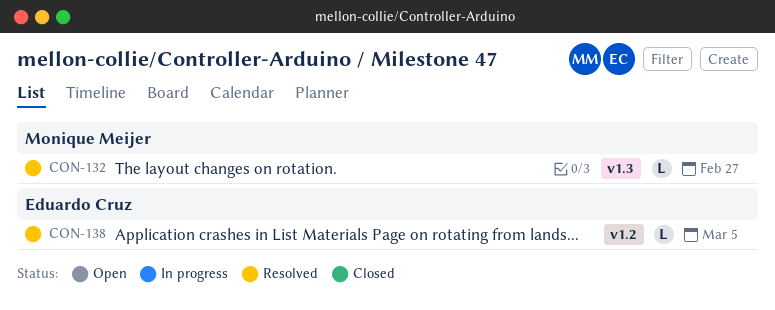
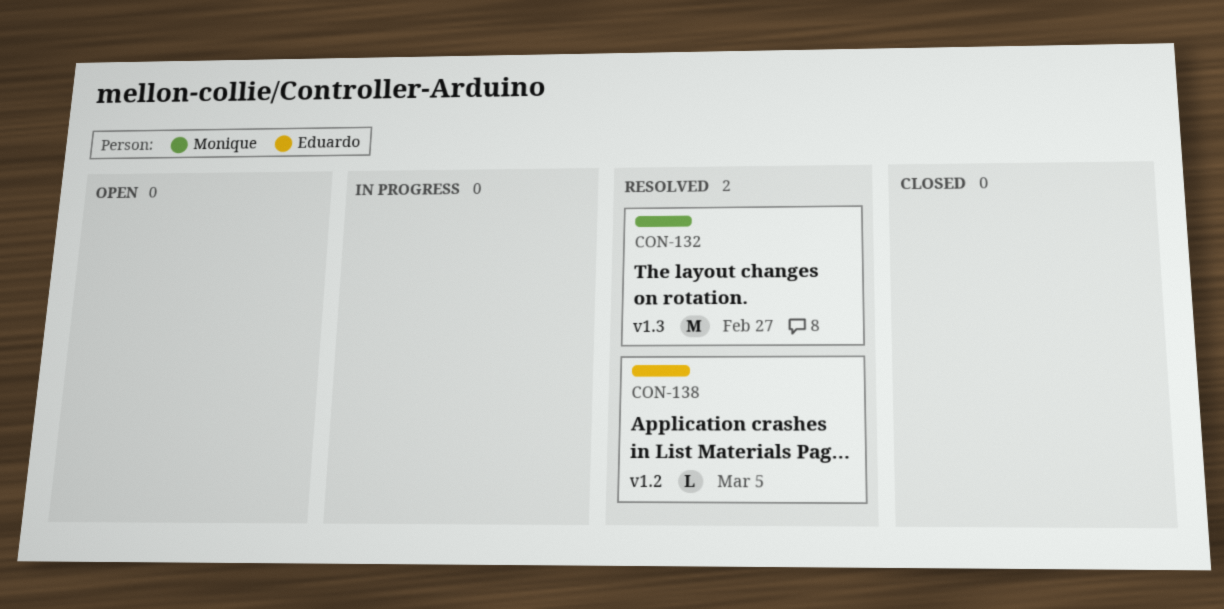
CON-132, estimate: L -> M

